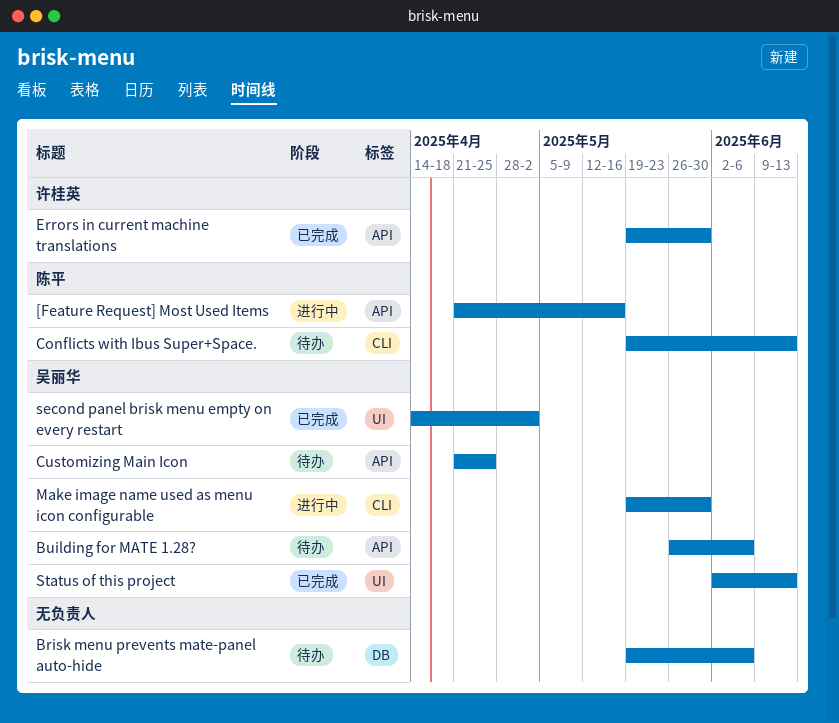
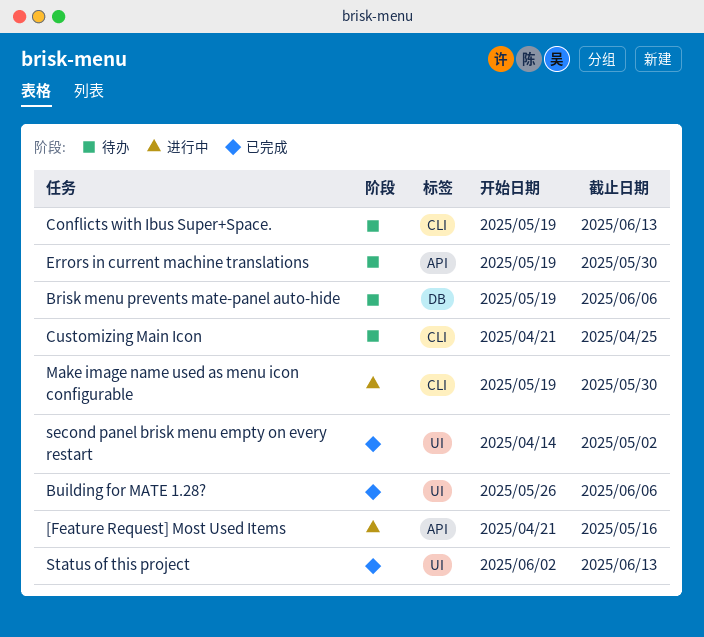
Building for MATE 1.28?, status: 待办 -> 已完成
Building for MATE 1.28?, label: API -> UI
Customizing Main Icon, label: API -> CLI
Errors in current machine translations, status: 已完成 -> 待办

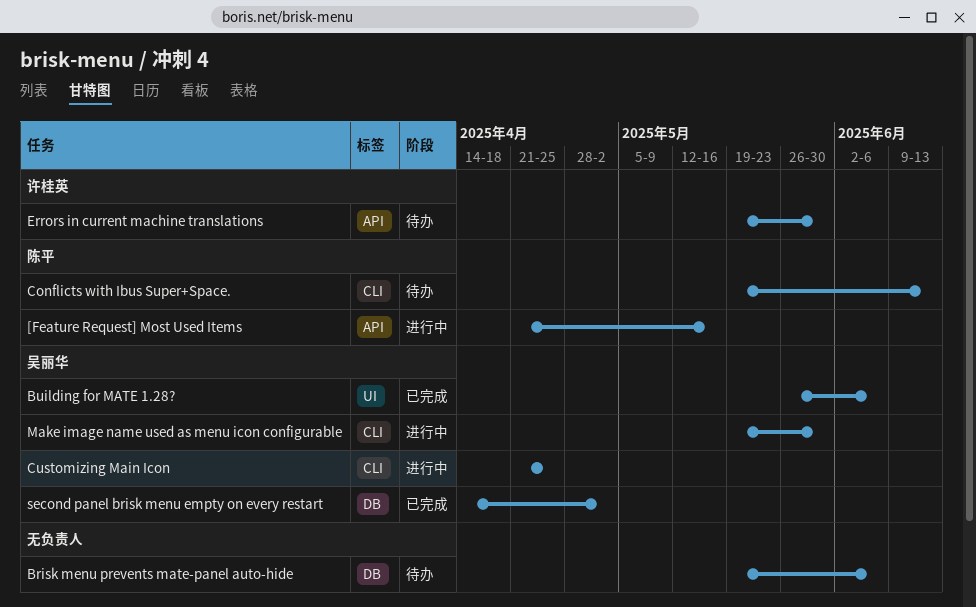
Customizing Main Icon, status: 待办 -> 进行中
second panel brisk menu empty on every restart, label: UI -> DB
Status of this project: present -> none

